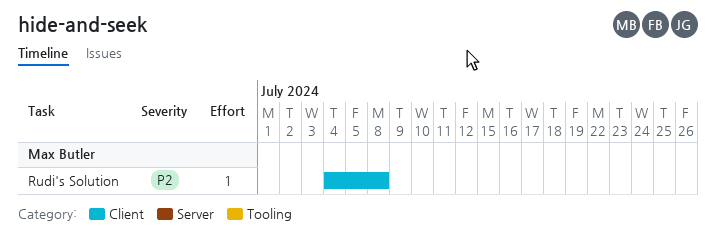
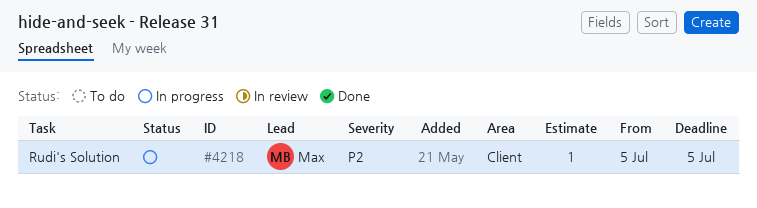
Rudi's Solution, start: Jul 4 -> Jul 5
Rudi's Solution, due: Jul 8 -> Jul 5

